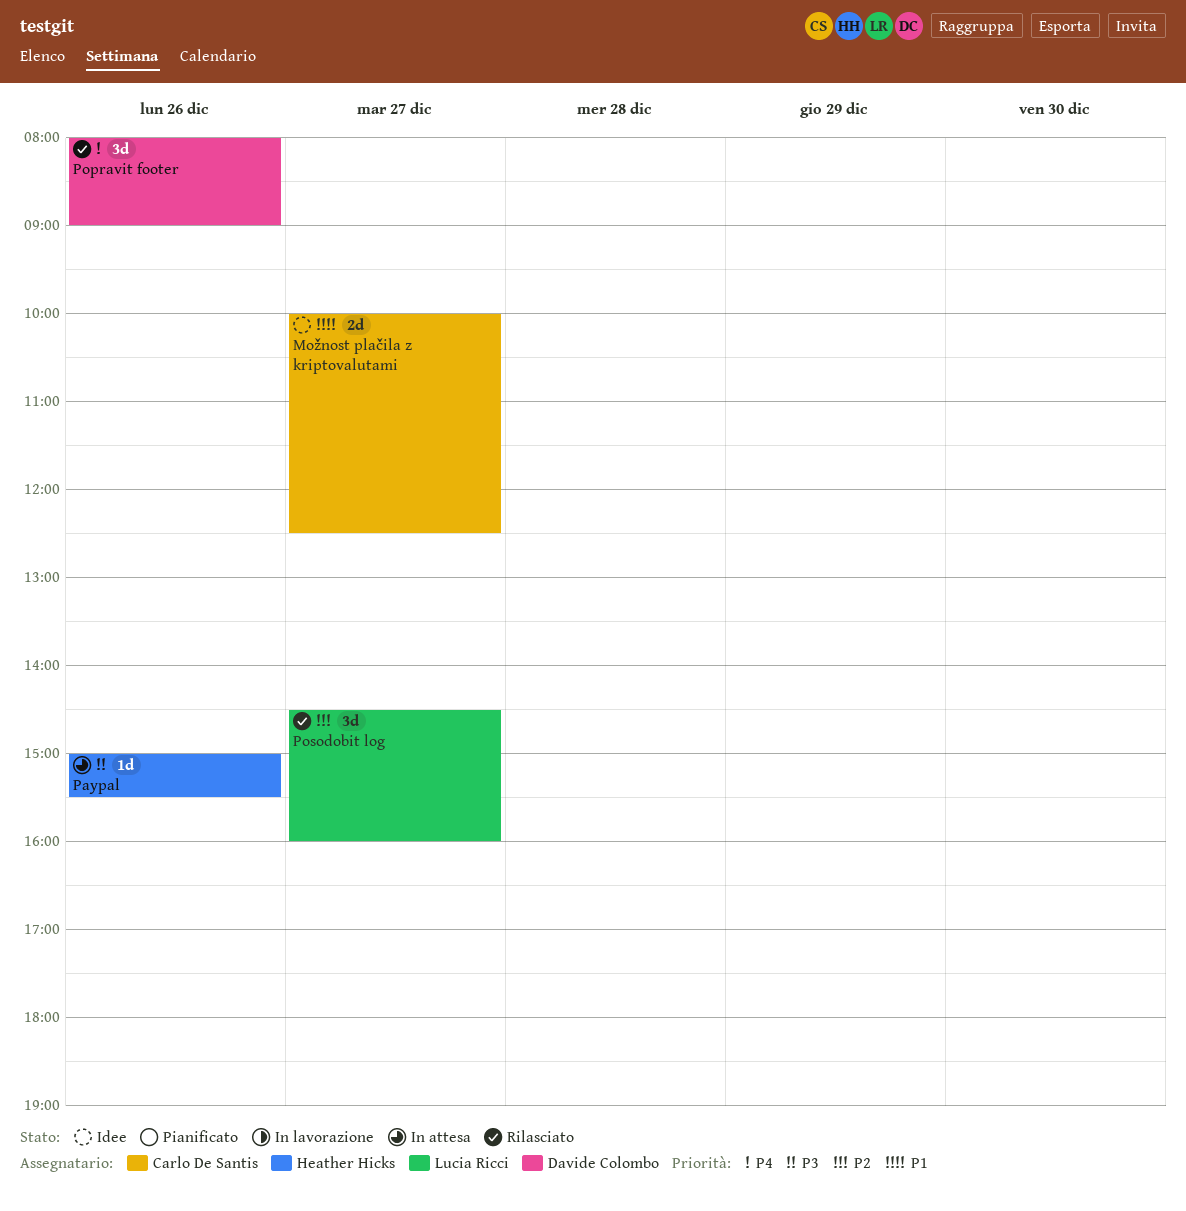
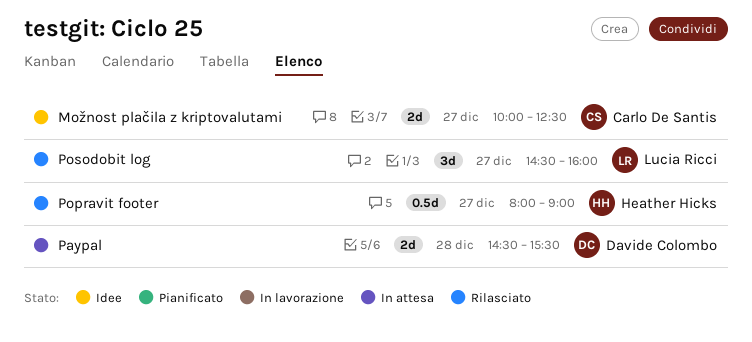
Paypal, owner: Heather Hicks -> Davide Colombo
Paypal, estimate: 1d -> 2d
Paypal, day: Dec 26 -> Dec 28
Paypal, begins: 15:00 -> 14:30
Popravit footer, owner: Davide Colombo -> Heather Hicks
Popravit footer, estimate: 3d -> 0.5d
Popravit footer, day: Dec 26 -> Dec 27

